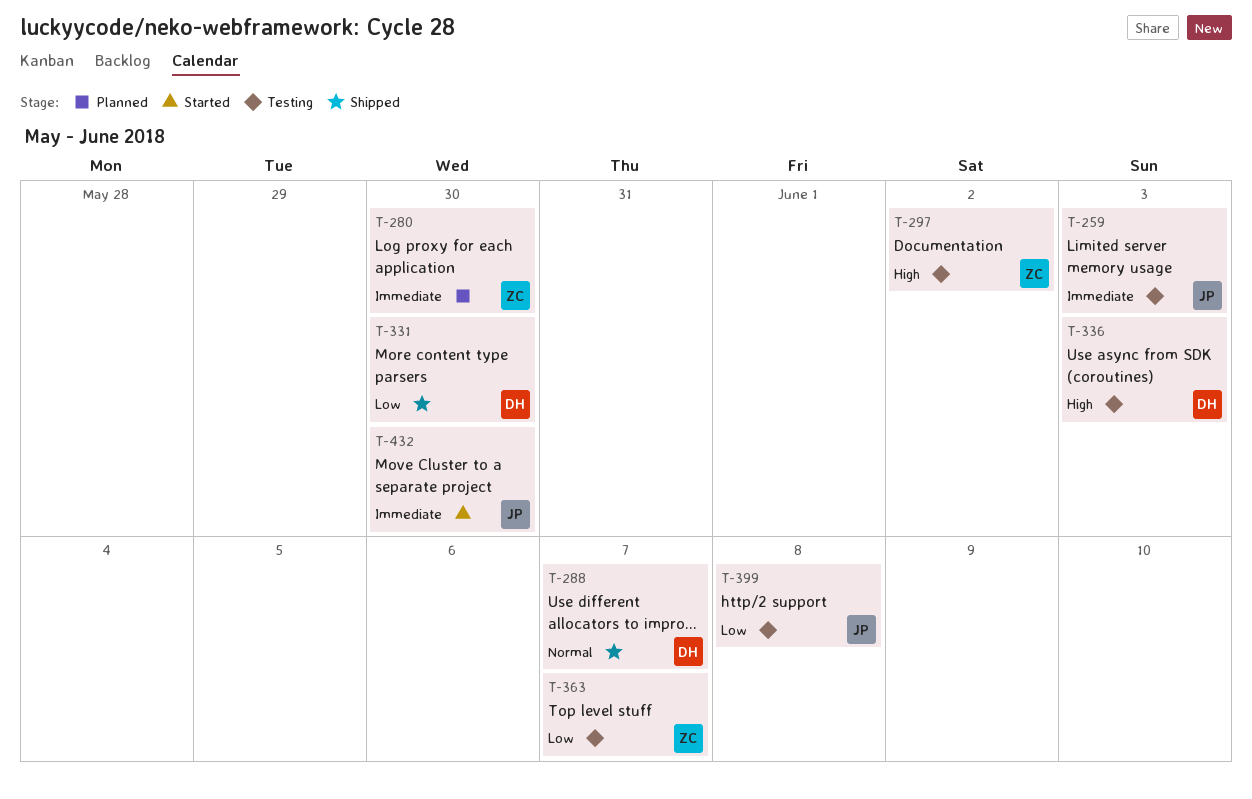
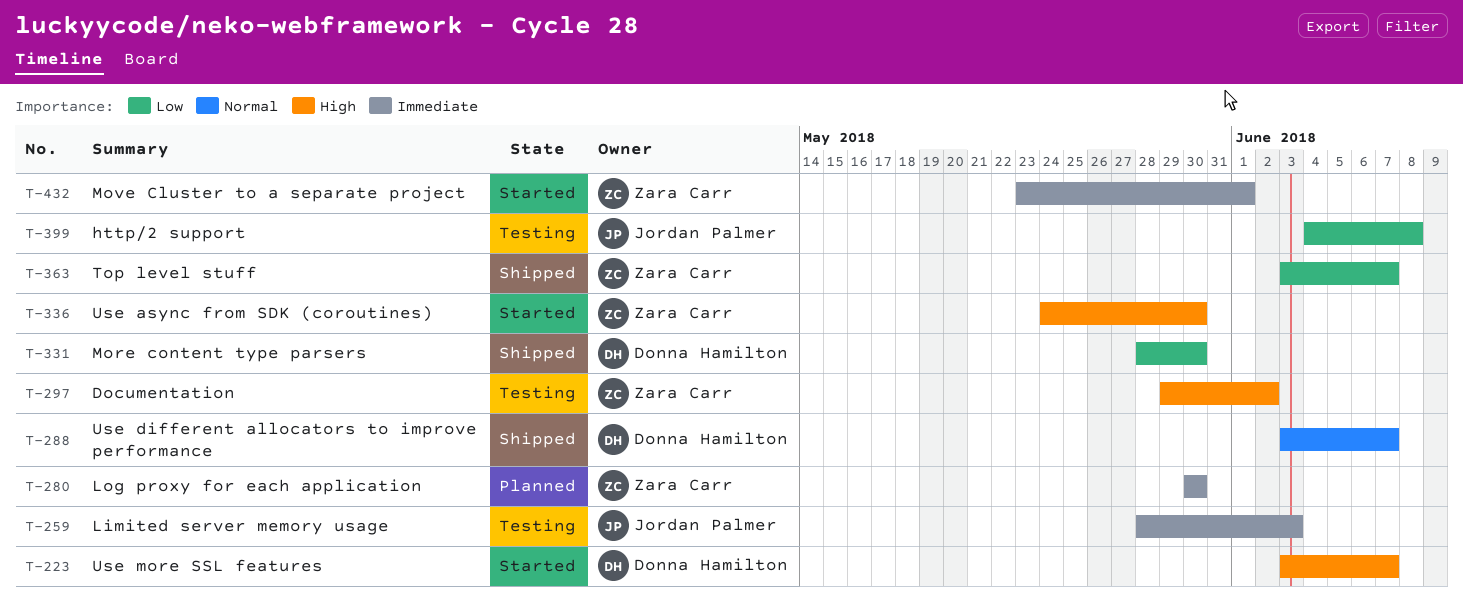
T-223: none -> present
T-336, status: Testing -> Started
T-336, owner: Donna Hamilton -> Zara Carr
T-336, due: Jun 3 -> May 30
T-363, status: Testing -> Shipped
T-432, owner: Jordan Palmer -> Zara Carr
T-432, due: May 30 -> Jun 1

